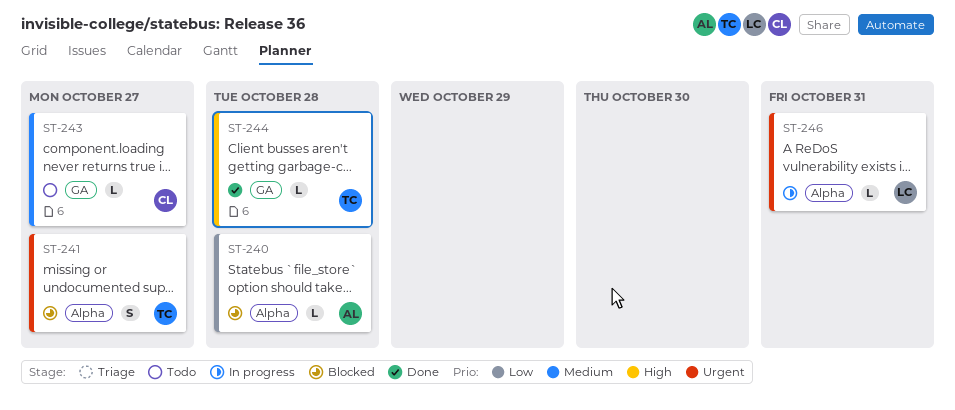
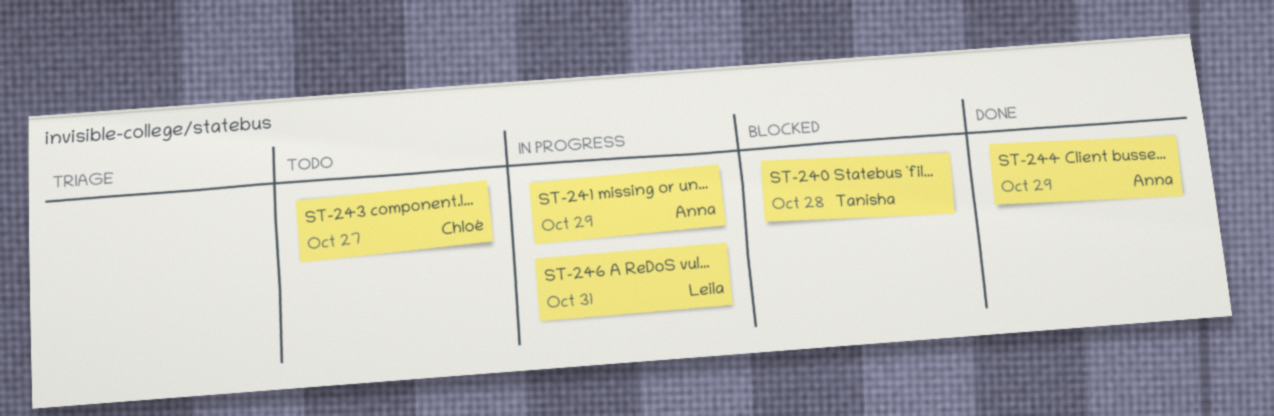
ST-240, owner: Anna -> Tanisha
ST-241, status: Blocked -> In progress
ST-241, owner: Tanisha -> Anna
ST-241, due: Oct 27 -> Oct 29
ST-244, owner: Tanisha -> Anna
ST-244, due: Oct 28 -> Oct 29

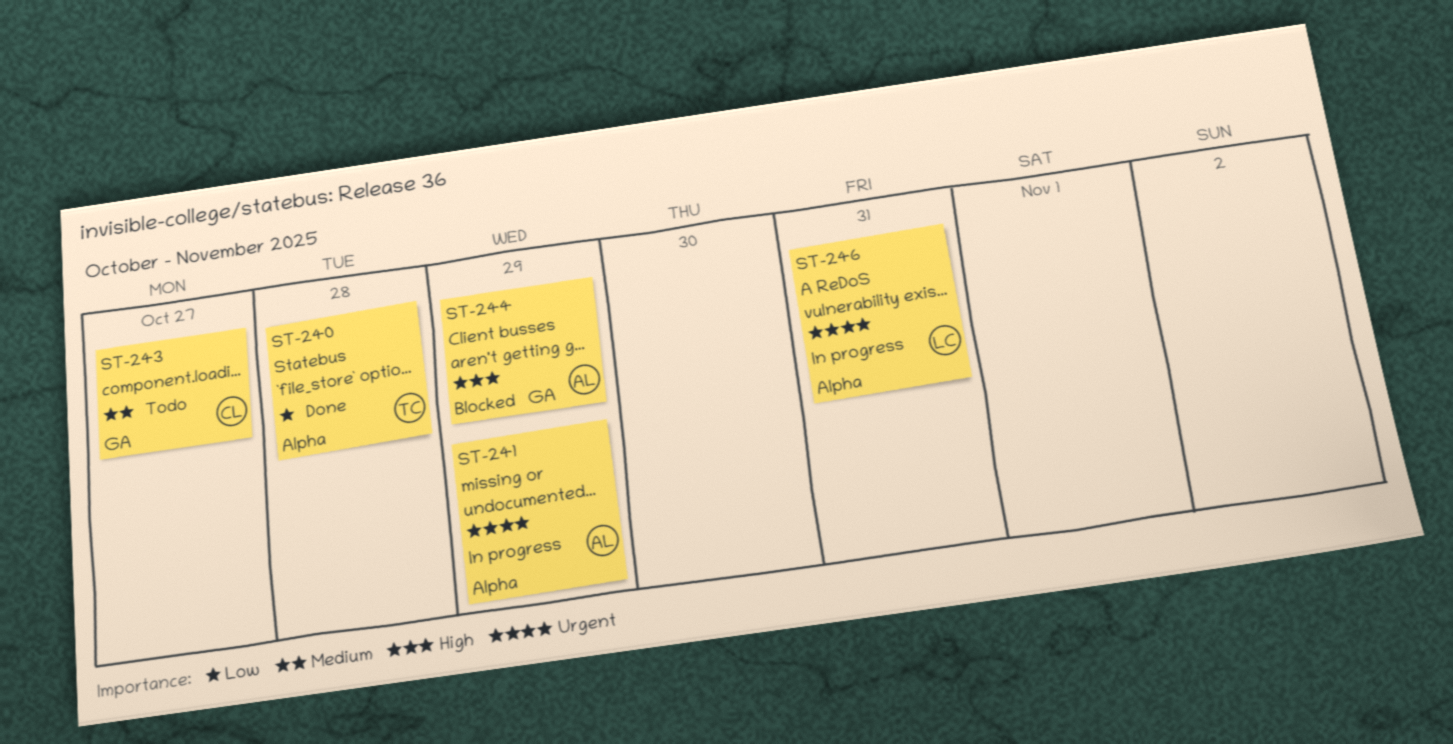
ST-240, status: Blocked -> Done
ST-244, status: Done -> Blocked

